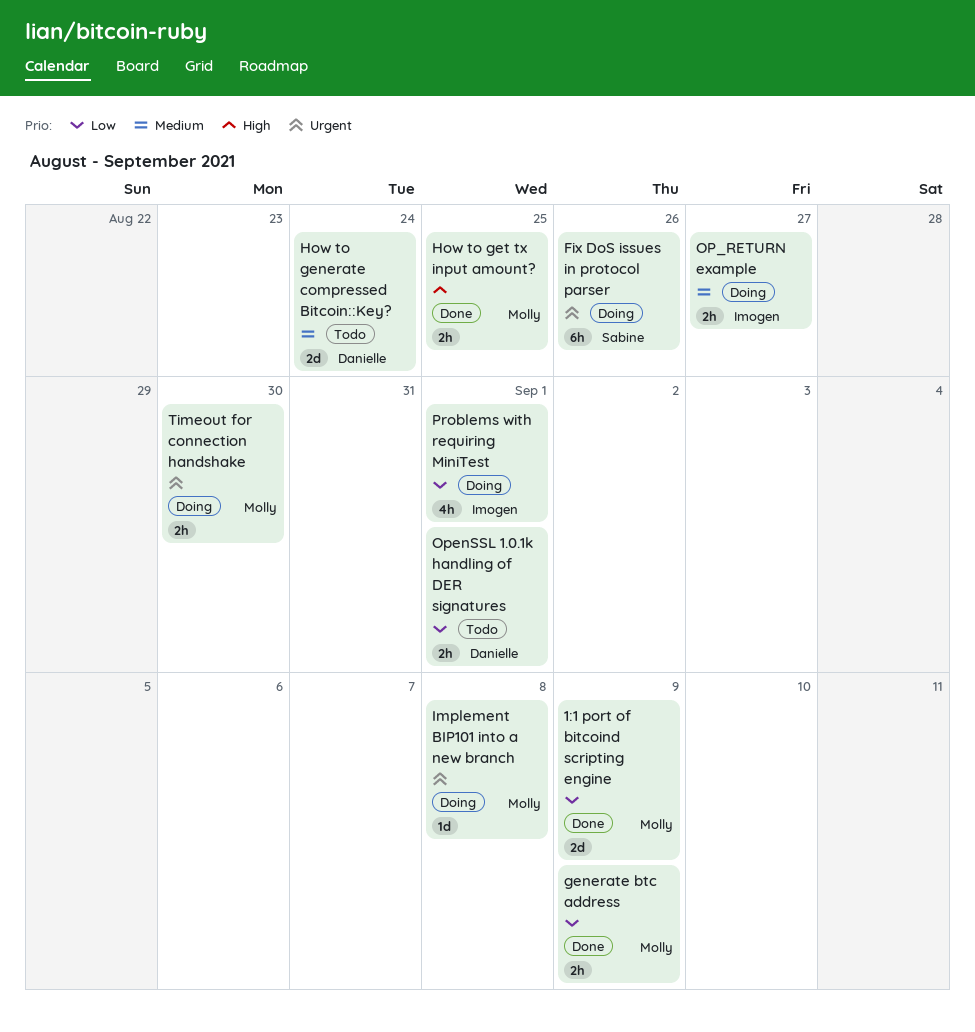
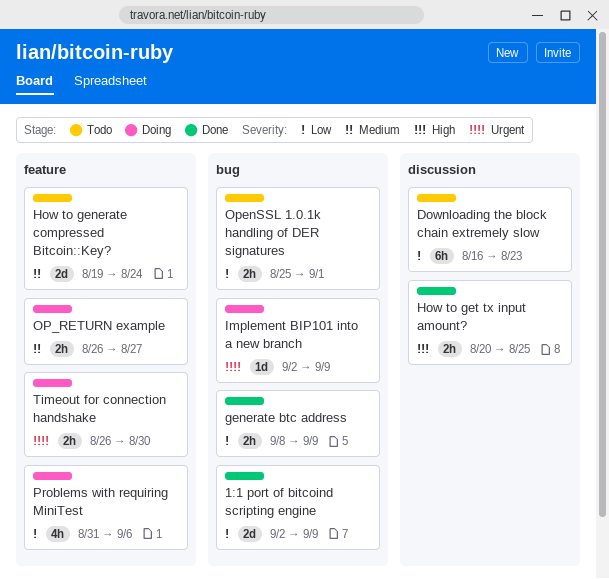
Downloading the block chain extremely slow: none -> present
Fix DoS issues in protocol parser: present -> none
Implement BIP101 into a new branch, due: Sep 8 -> Sep 9
Problems with requiring MiniTest, due: Sep 1 -> Sep 6

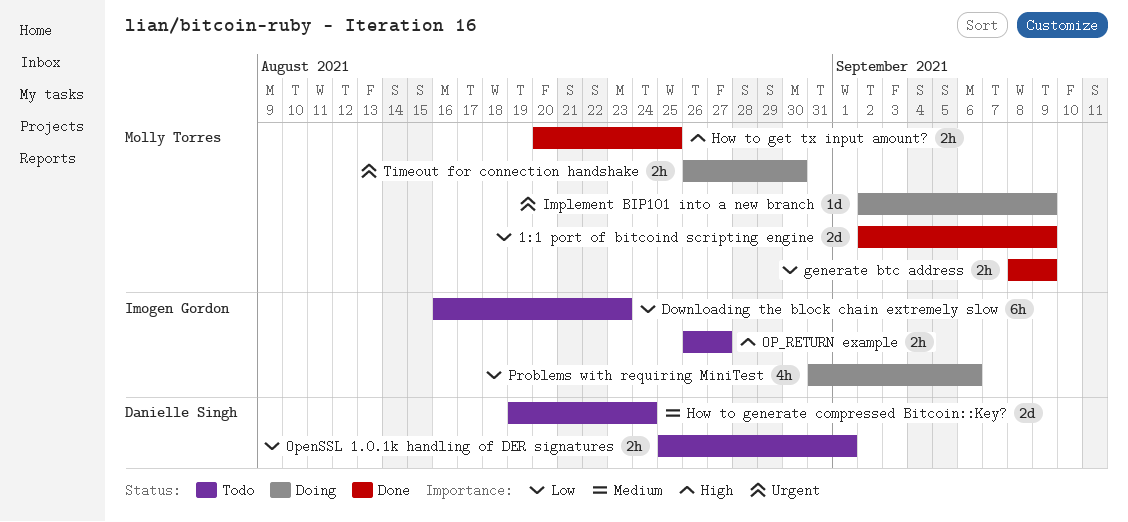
OP_RETURN example, status: Doing -> Todo
OP_RETURN example, priority: Medium -> High

